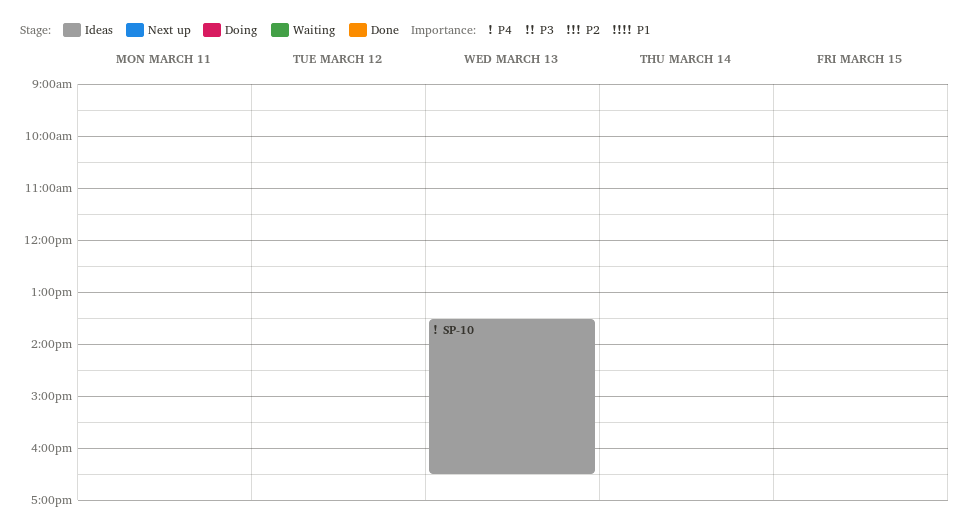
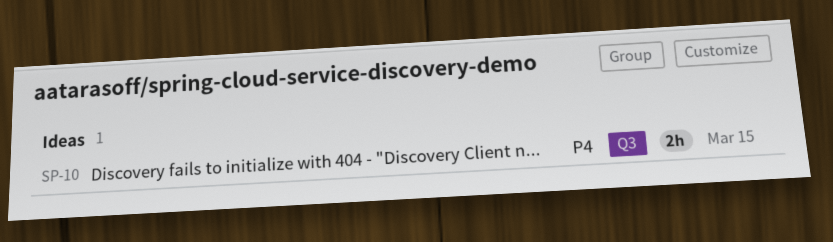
SP-10, day: Mar 13 -> Mar 15

